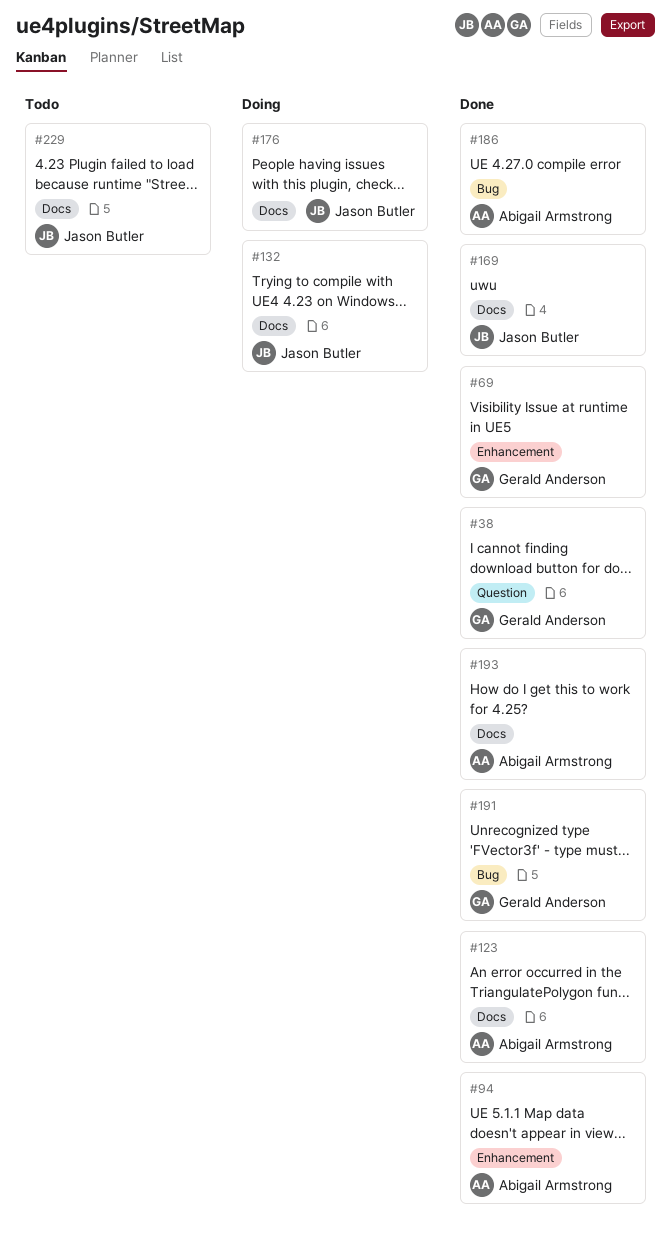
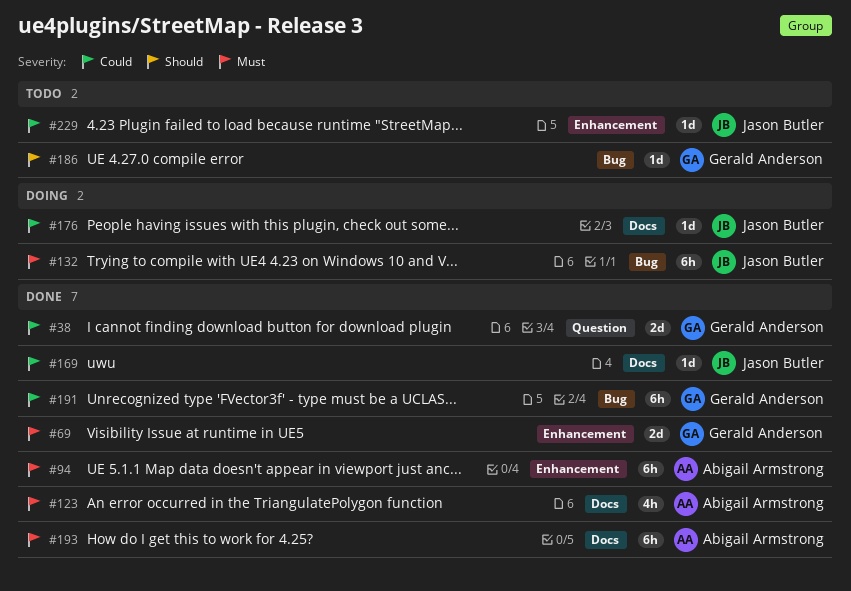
#132, label: Docs -> Bug
#186, status: Done -> Todo
#186, owner: Abigail Armstrong -> Gerald Anderson
#229, label: Docs -> Enhancement

